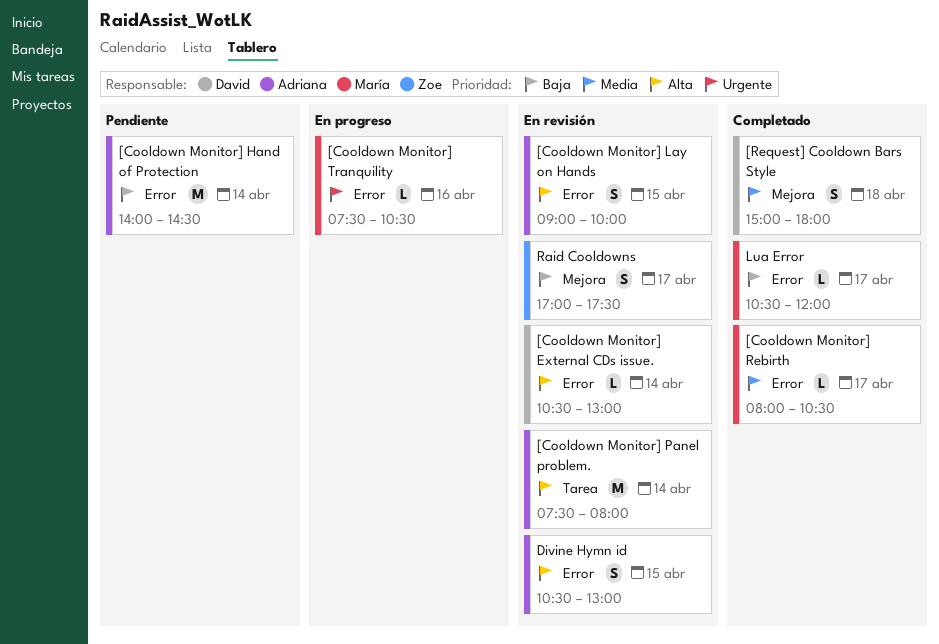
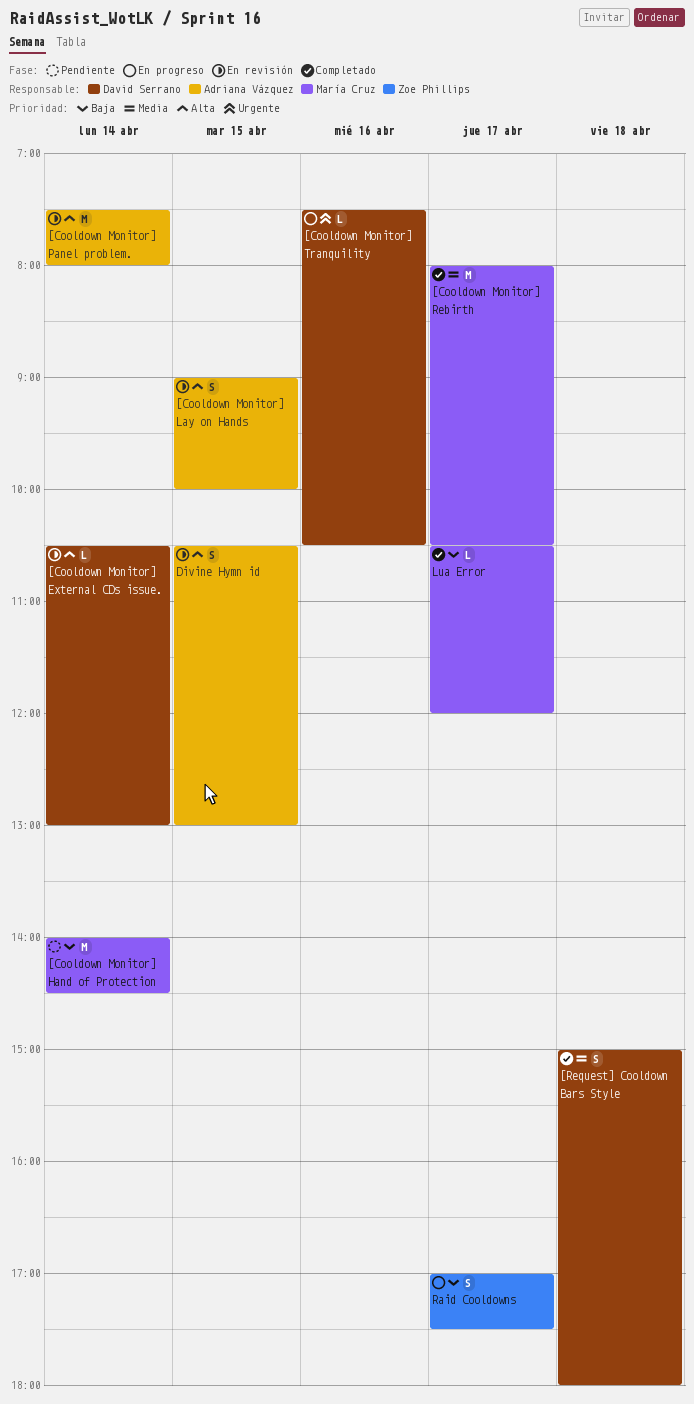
[Cooldown Monitor] Hand of Protection, owner: Adriana Vázquez -> María Cruz
[Cooldown Monitor] Rebirth, estimate: L -> M
[Cooldown Monitor] Tranquility, owner: María Cruz -> David Serrano
Raid Cooldowns, status: En revisión -> En progreso

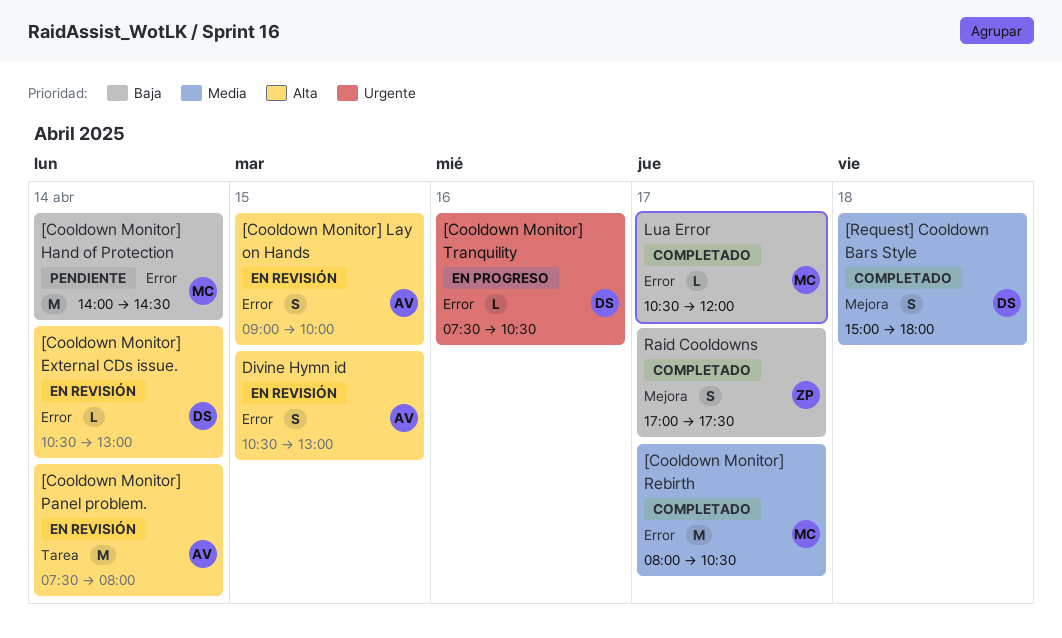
Raid Cooldowns, status: En progreso -> Completado

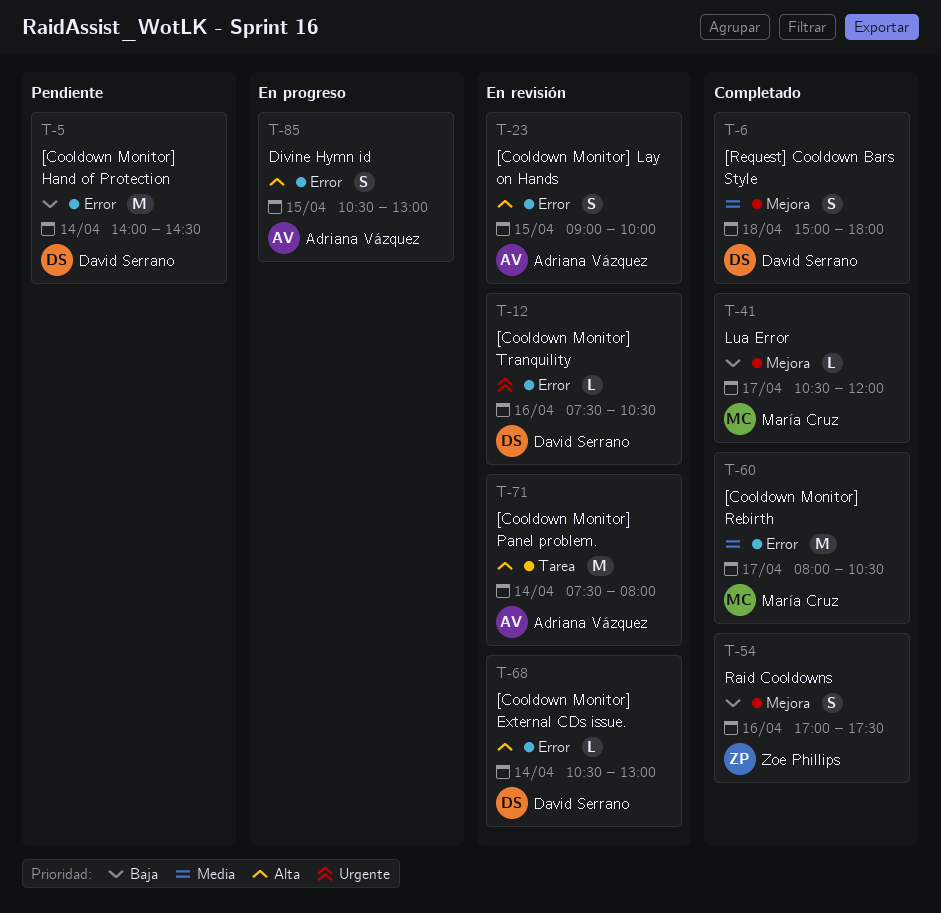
[Cooldown Monitor] Hand of Protection, owner: María Cruz -> David Serrano
[Cooldown Monitor] Tranquility, status: En progreso -> En revisión
Divine Hymn id, status: En revisión -> En progreso
Lua Error, label: Error -> Mejora
Raid Cooldowns, day: Apr 17 -> Apr 16

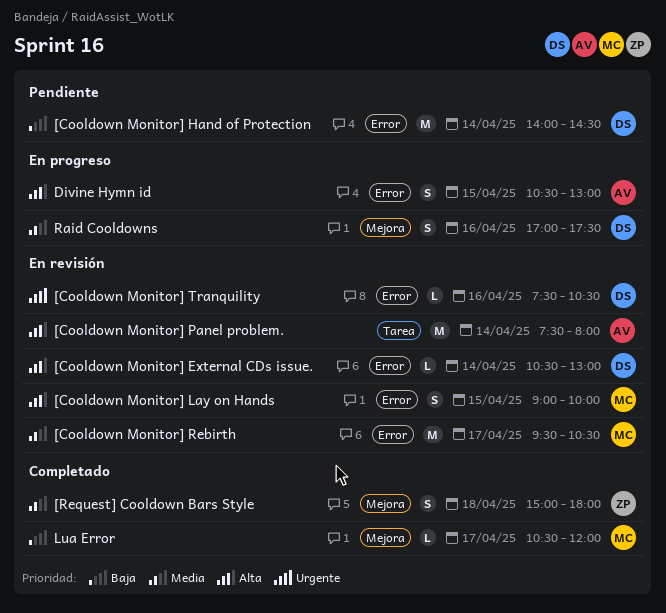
[Cooldown Monitor] Lay on Hands, owner: Adriana Vázquez -> María Cruz
[Cooldown Monitor] Rebirth, status: Completado -> En revisión
[Cooldown Monitor] Rebirth, begins: 08:00 -> 09:30
[Request] Cooldown Bars Style, owner: David Serrano -> Zoe Phillips
Raid Cooldowns, status: Completado -> En progreso
Raid Cooldowns, owner: Zoe Phillips -> David Serrano
Raid Cooldowns, priority: Baja -> Media

